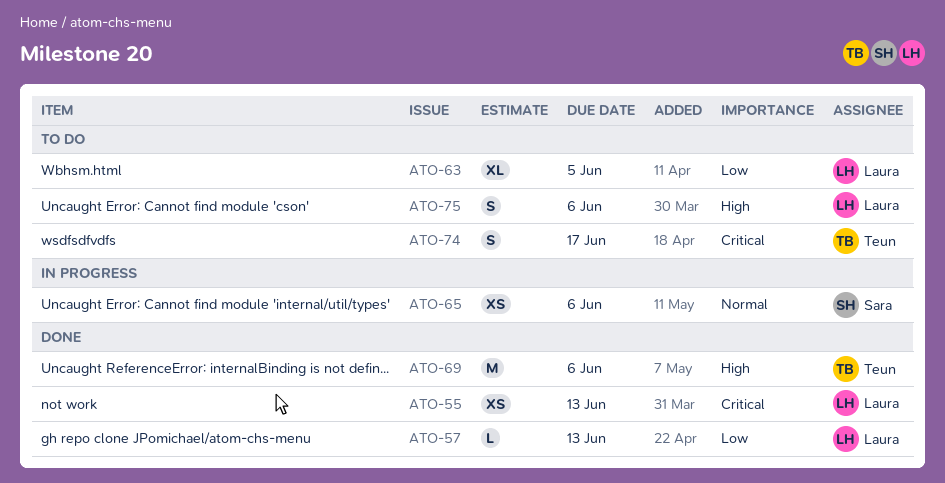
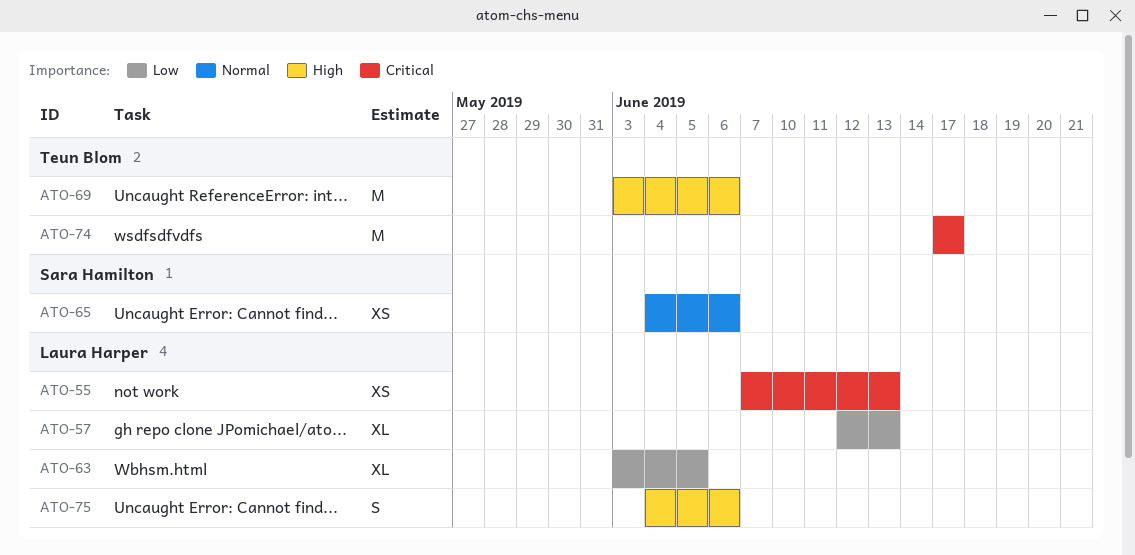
ATO-57, estimate: L -> XL
ATO-74, estimate: S -> M

